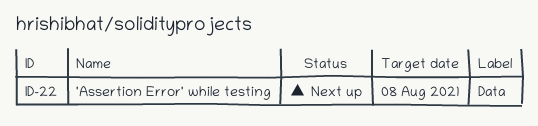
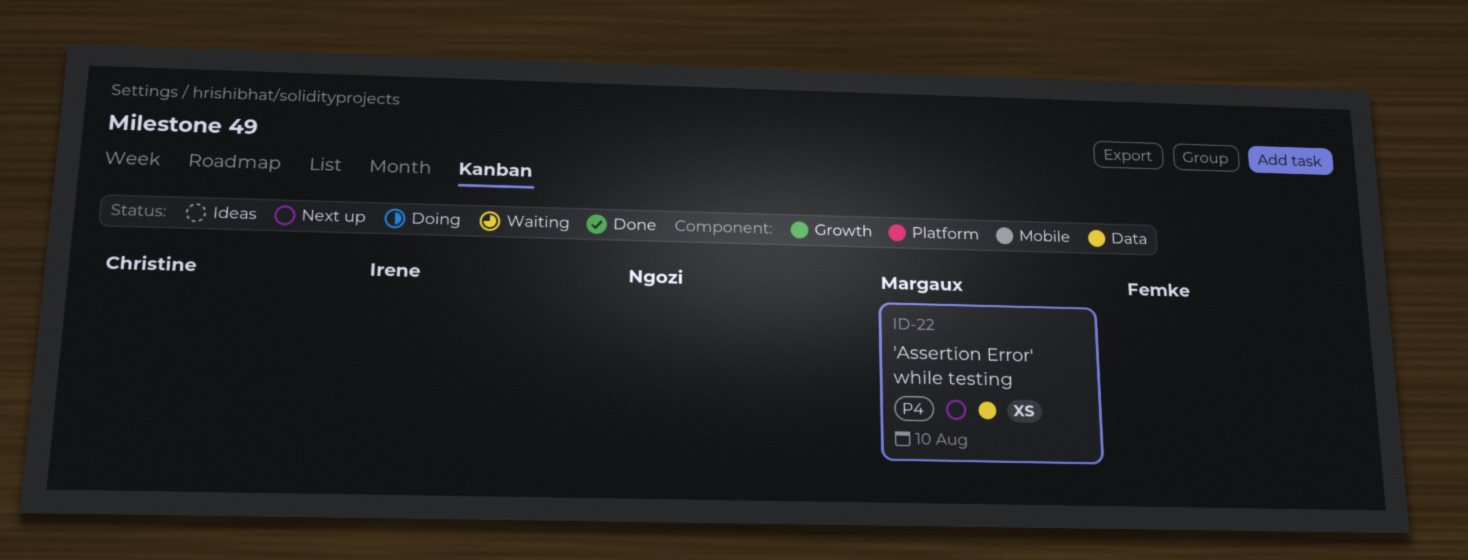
ID-22, due: Aug 8 -> Aug 10

